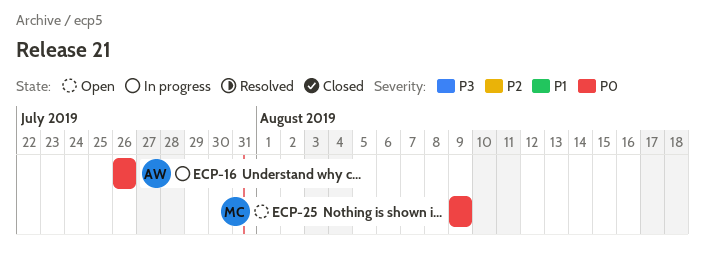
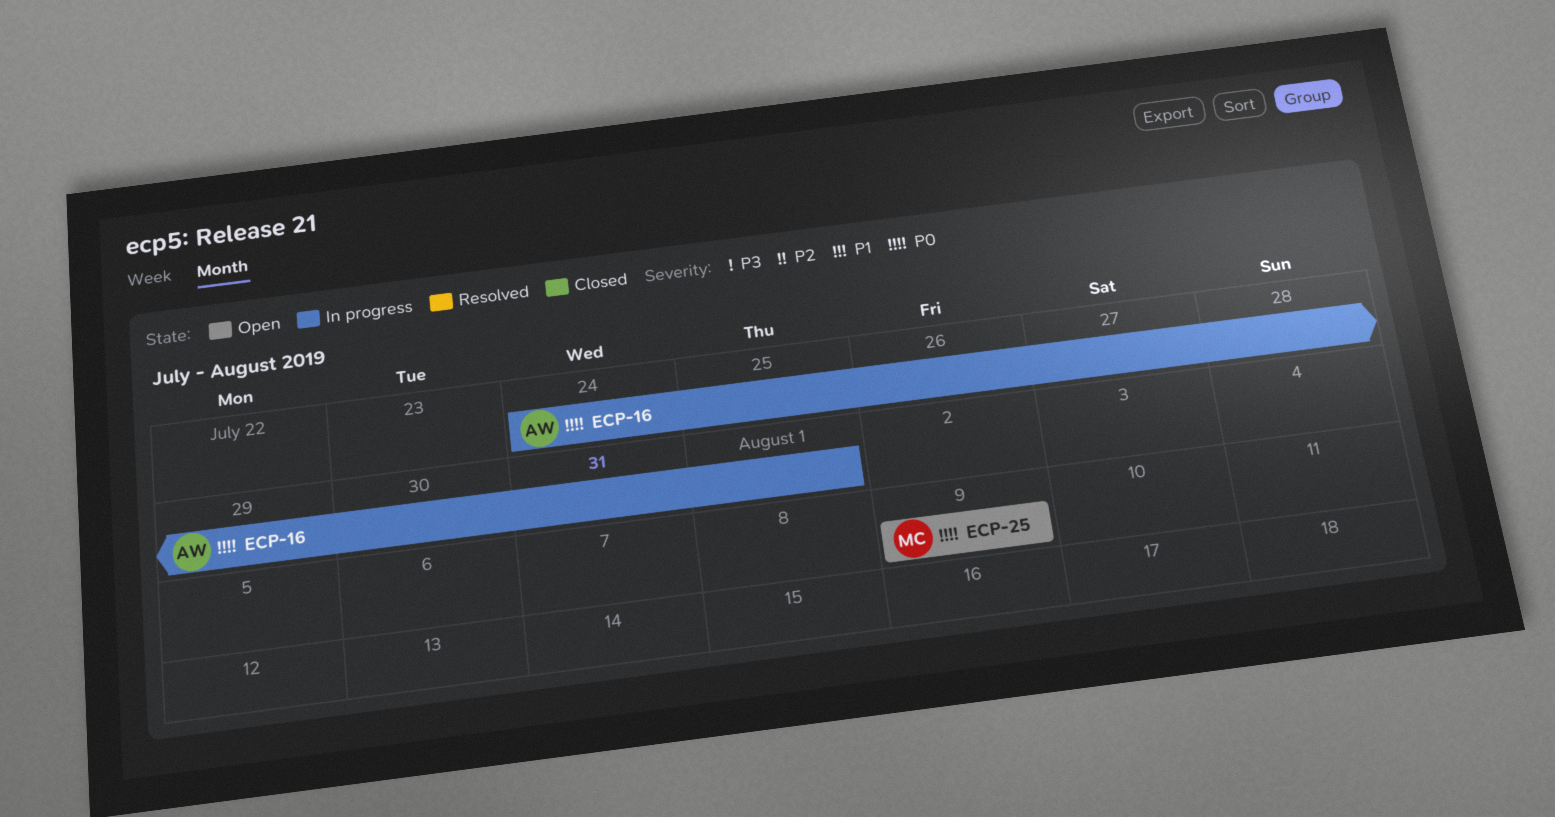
ECP-16, start: Jul 26 -> Jul 24
ECP-16, due: Jul 26 -> Aug 1

